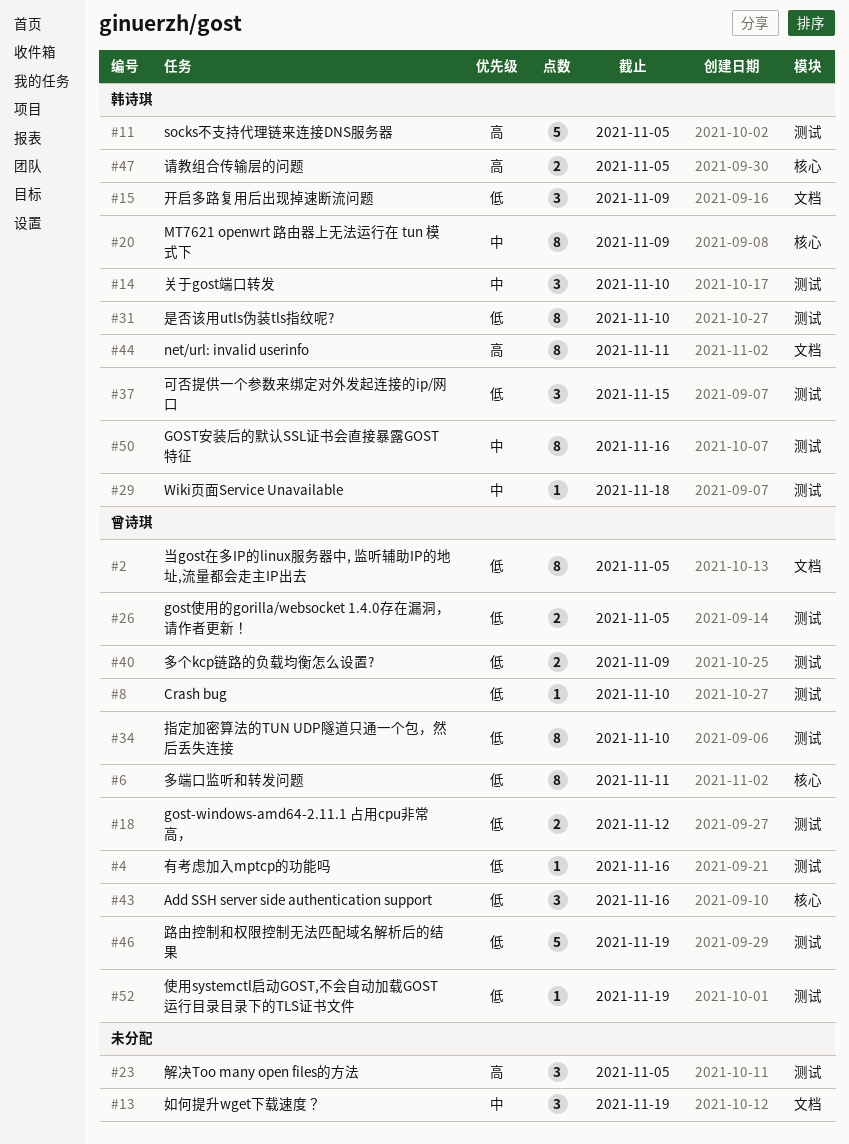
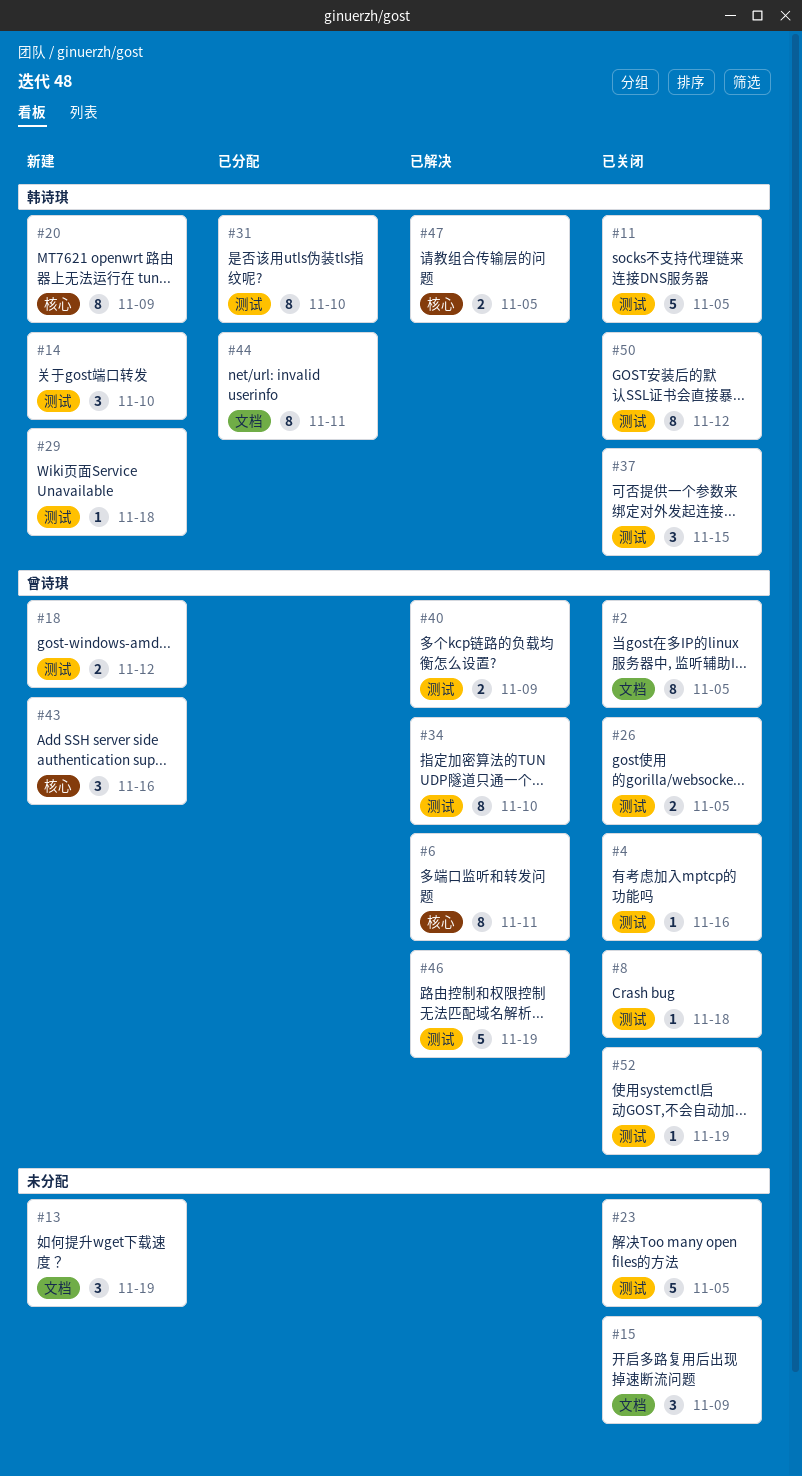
#8, due: Nov 10 -> Nov 18
#15, owner: 韩诗琪 -> none
#23, estimate: 3 -> 5
#50, due: Nov 16 -> Nov 12

